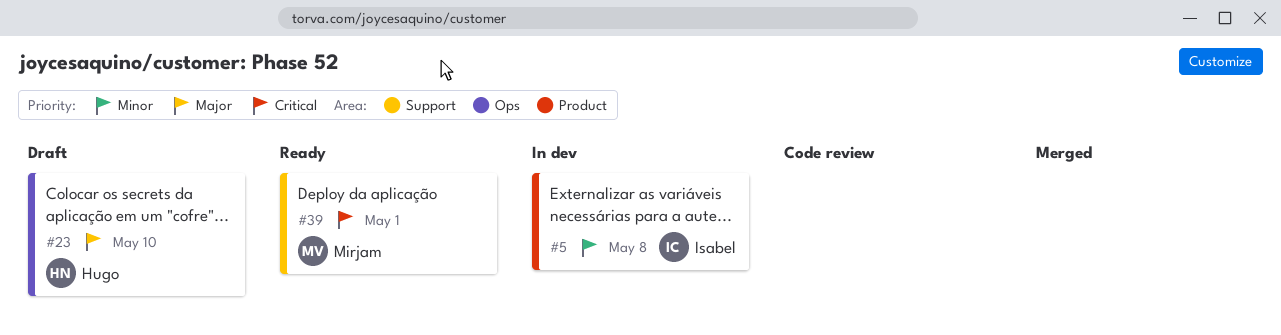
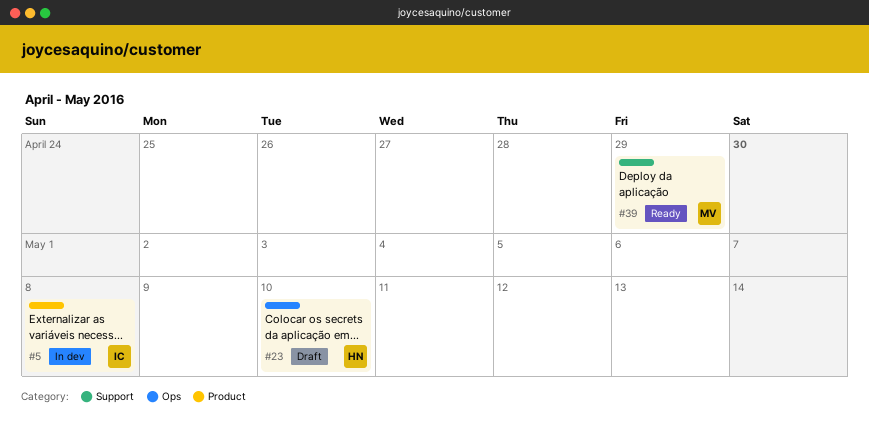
#39, due: May 1 -> Apr 29

